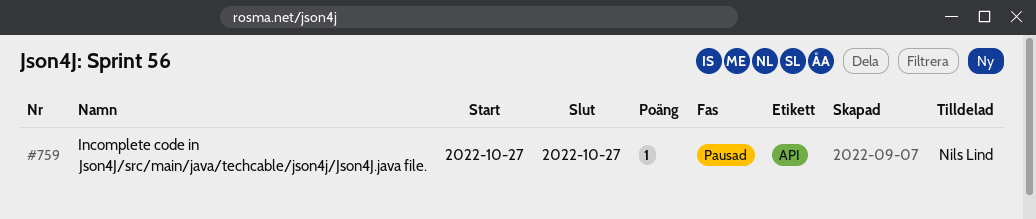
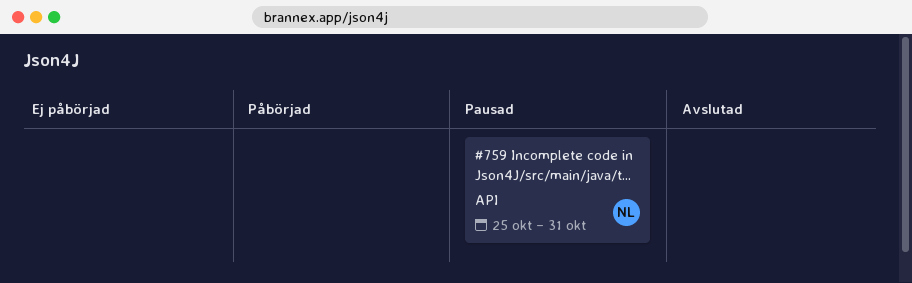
#759, start: Oct 27 -> Oct 25
#759, due: Oct 27 -> Oct 31

